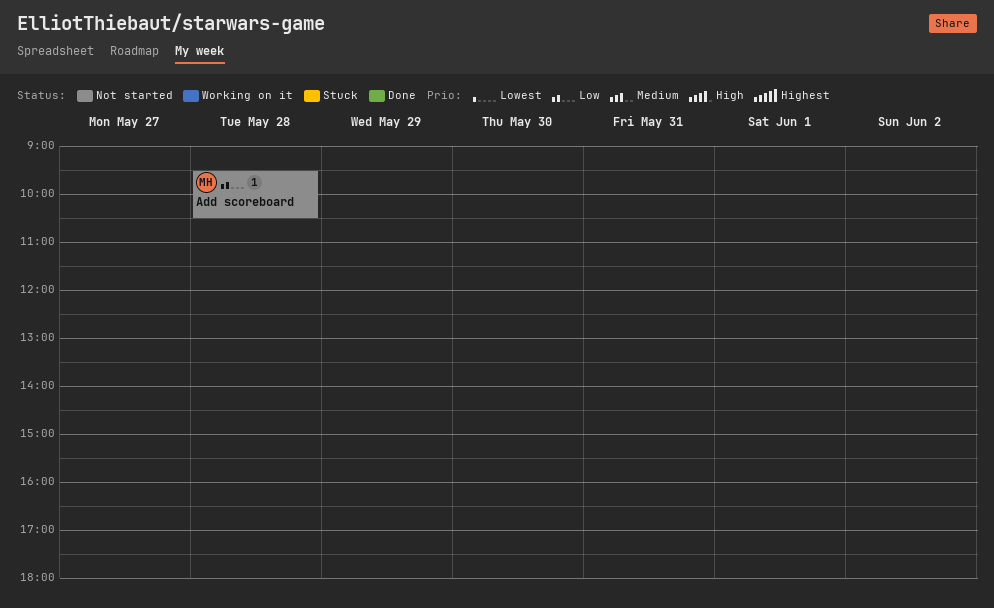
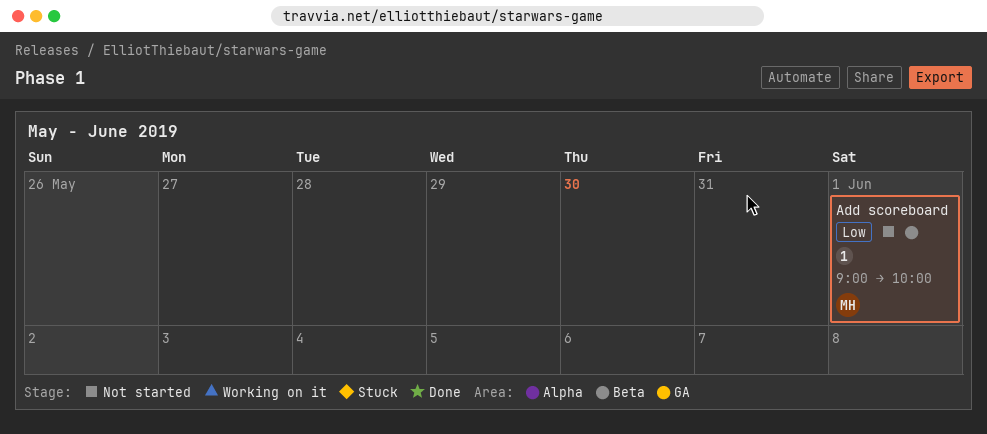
Add scoreboard, day: May 28 -> Jun 1
Add scoreboard, begins: 09:30 -> 09:00
Add scoreboard, ends: 10:30 -> 10:00

